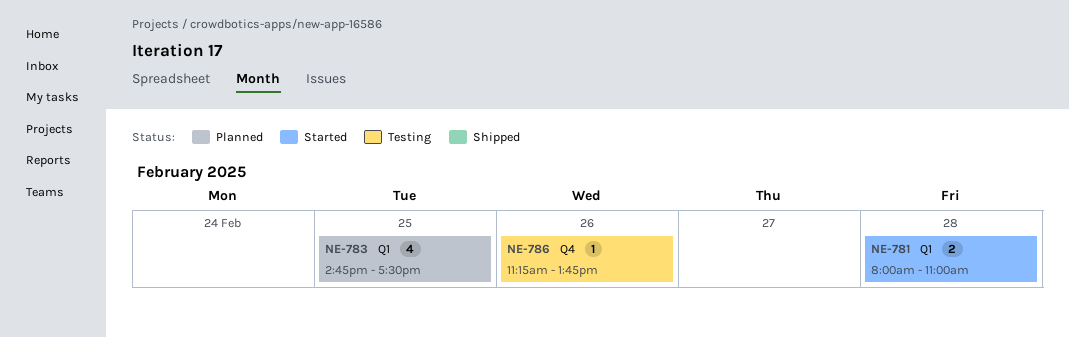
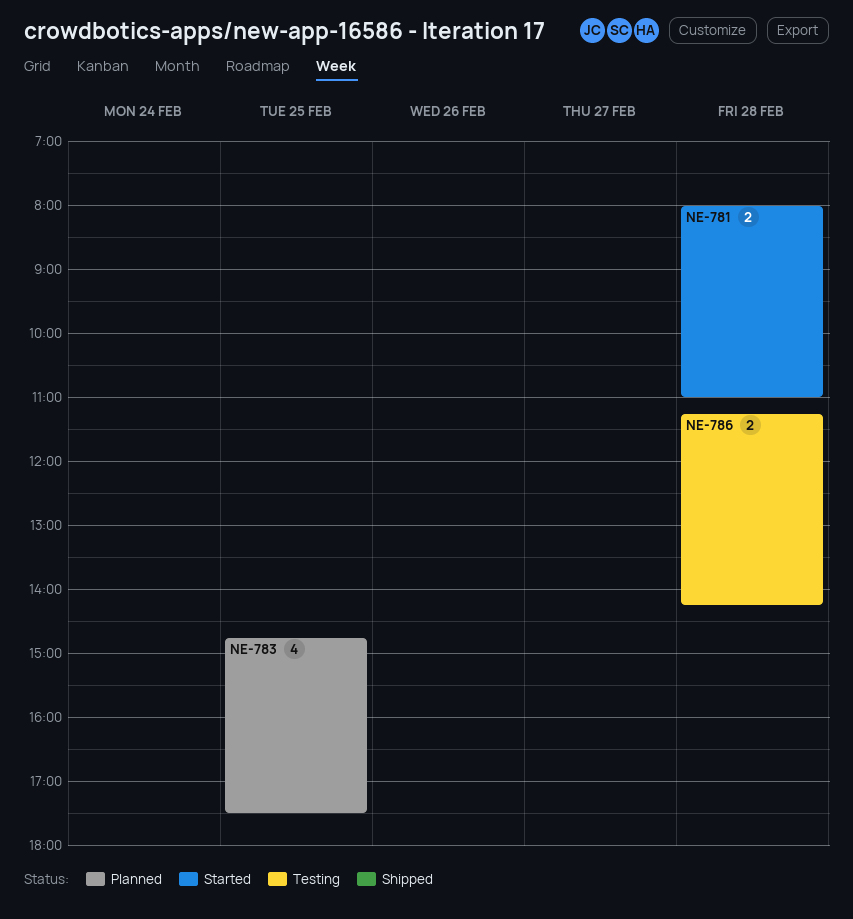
NE-786, estimate: 1 -> 2
NE-786, day: Feb 26 -> Feb 28
NE-786, ends: 13:45 -> 14:15

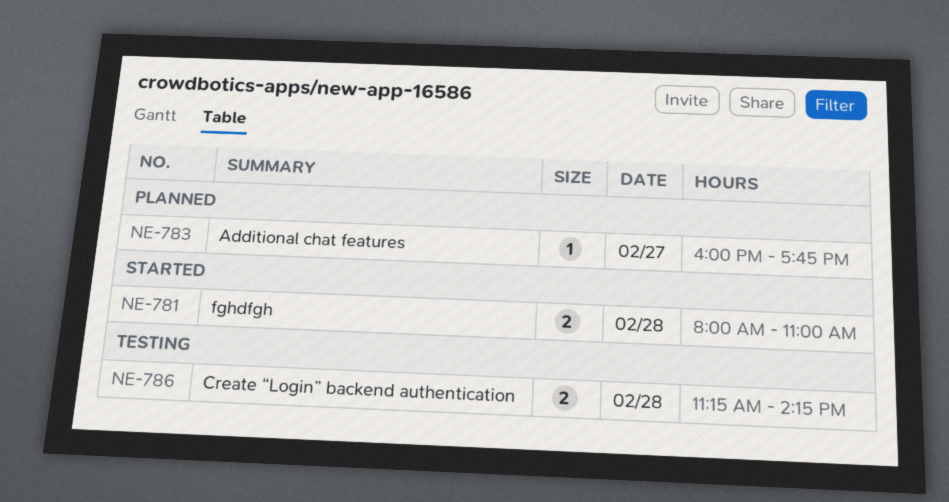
NE-783, estimate: 4 -> 1
NE-783, day: Feb 25 -> Feb 27
NE-783, begins: 14:45 -> 16:00
NE-783, ends: 17:30 -> 17:45

